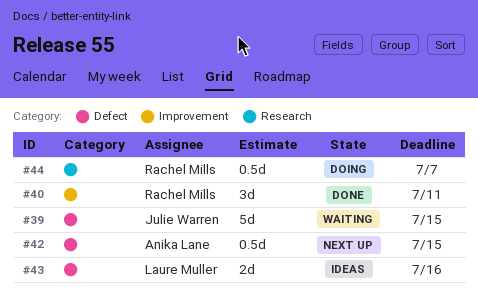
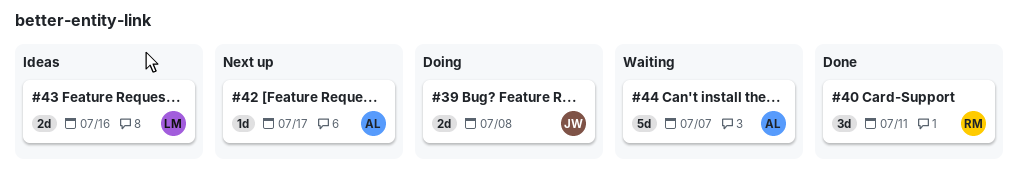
#39, status: Waiting -> Doing
#39, estimate: 5d -> 2d
#39, due: Jul 15 -> Jul 8
#42, estimate: 0.5d -> 1d
#42, due: Jul 15 -> Jul 17
#44, status: Doing -> Waiting
#44, owner: Rachel Mills -> Anika Lane
#44, estimate: 0.5d -> 5d

